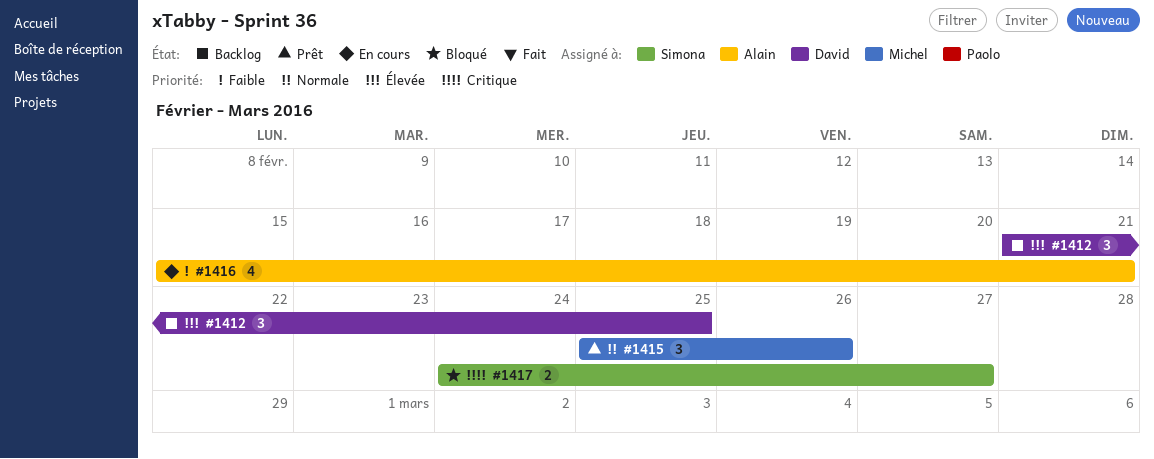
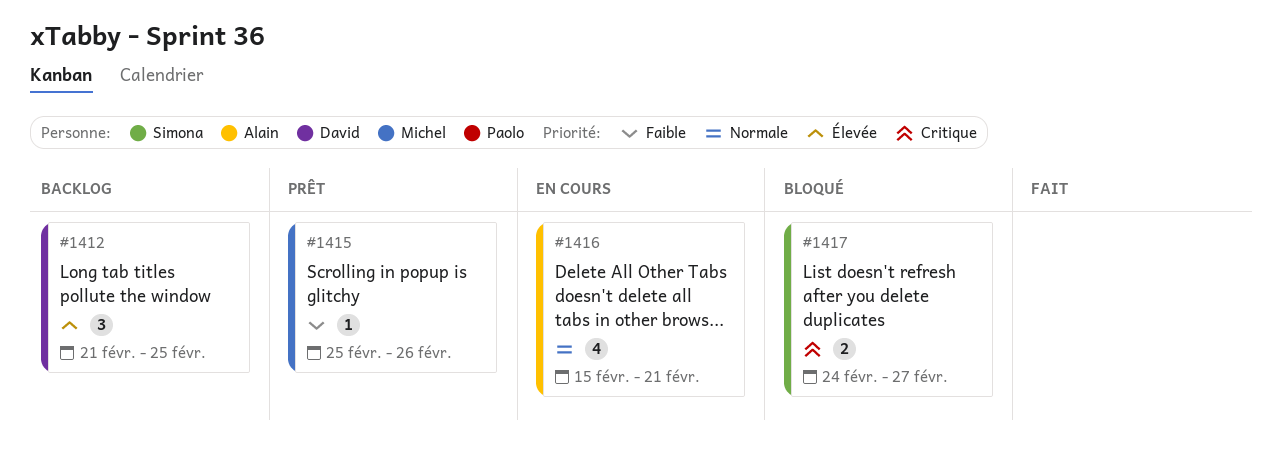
#1415, priority: Normale -> Faible
#1415, estimate: 3 -> 1
#1416, priority: Faible -> Normale

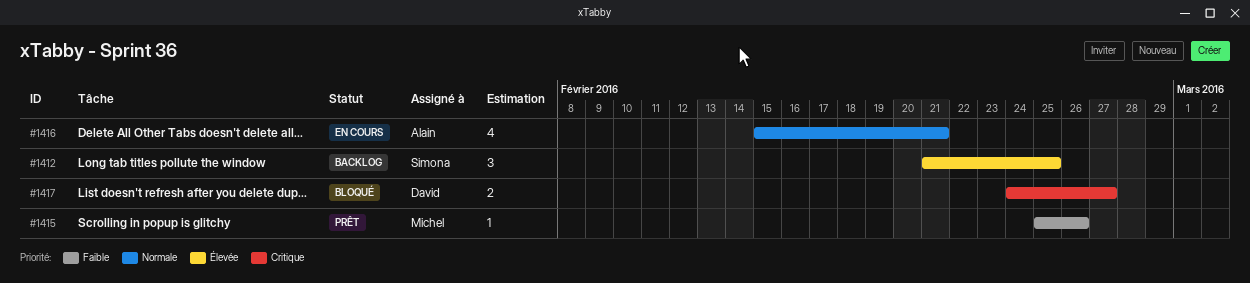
#1412, owner: David -> Simona
#1417, owner: Simona -> David

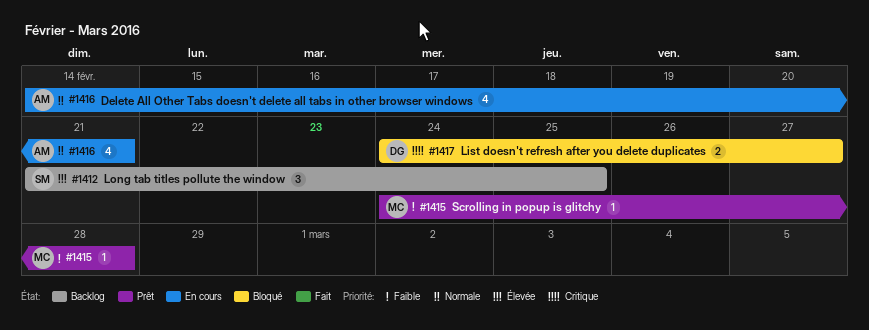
#1415, start: Feb 25 -> Feb 24
#1415, due: Feb 26 -> Feb 28
#1416, start: Feb 15 -> Feb 14

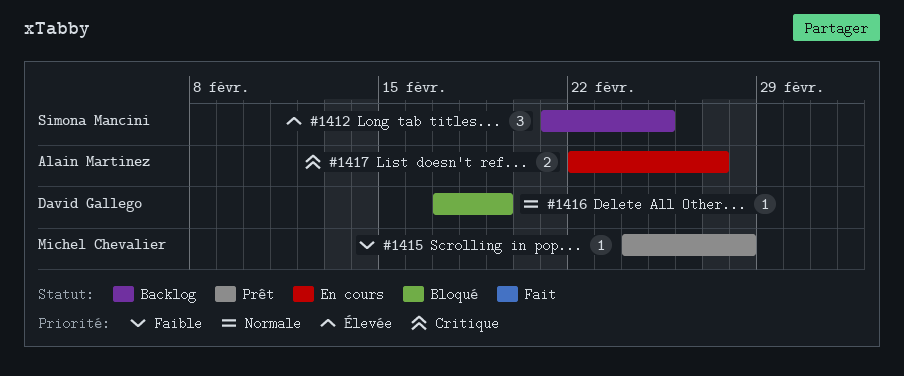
#1416, status: En cours -> Bloqué
#1416, owner: Alain Martinez -> David Gallego
#1416, estimate: 4 -> 1
#1416, start: Feb 14 -> Feb 17
#1416, due: Feb 21 -> Feb 19
#1417, status: Bloqué -> En cours
#1417, owner: David Gallego -> Alain Martinez
#1417, start: Feb 24 -> Feb 22

